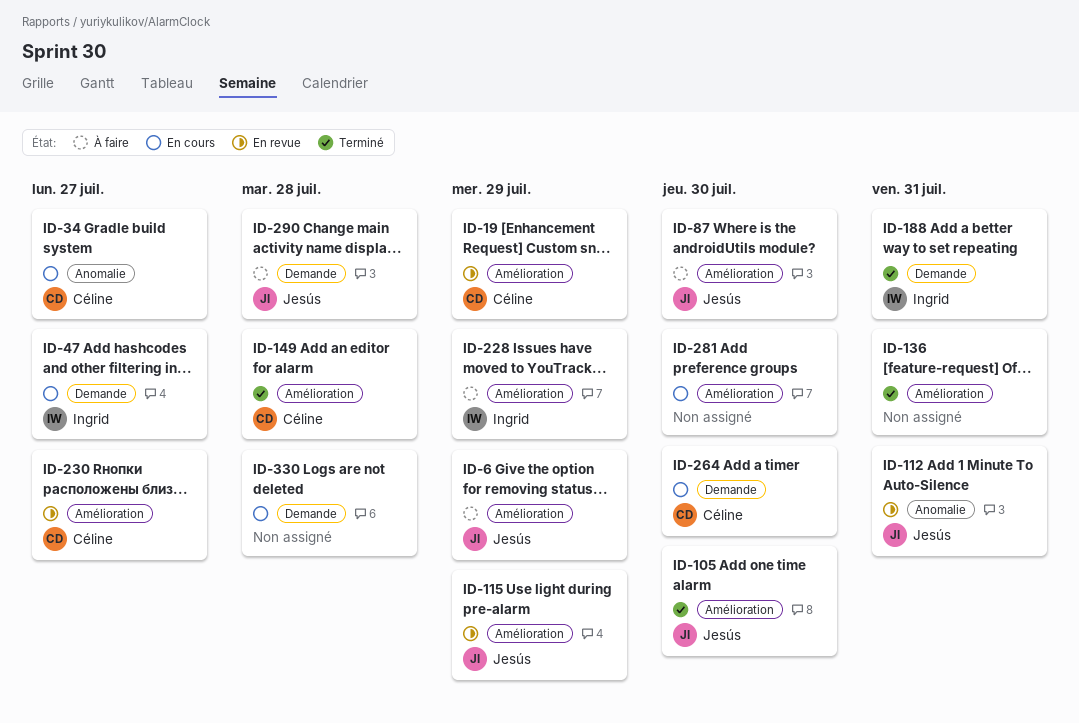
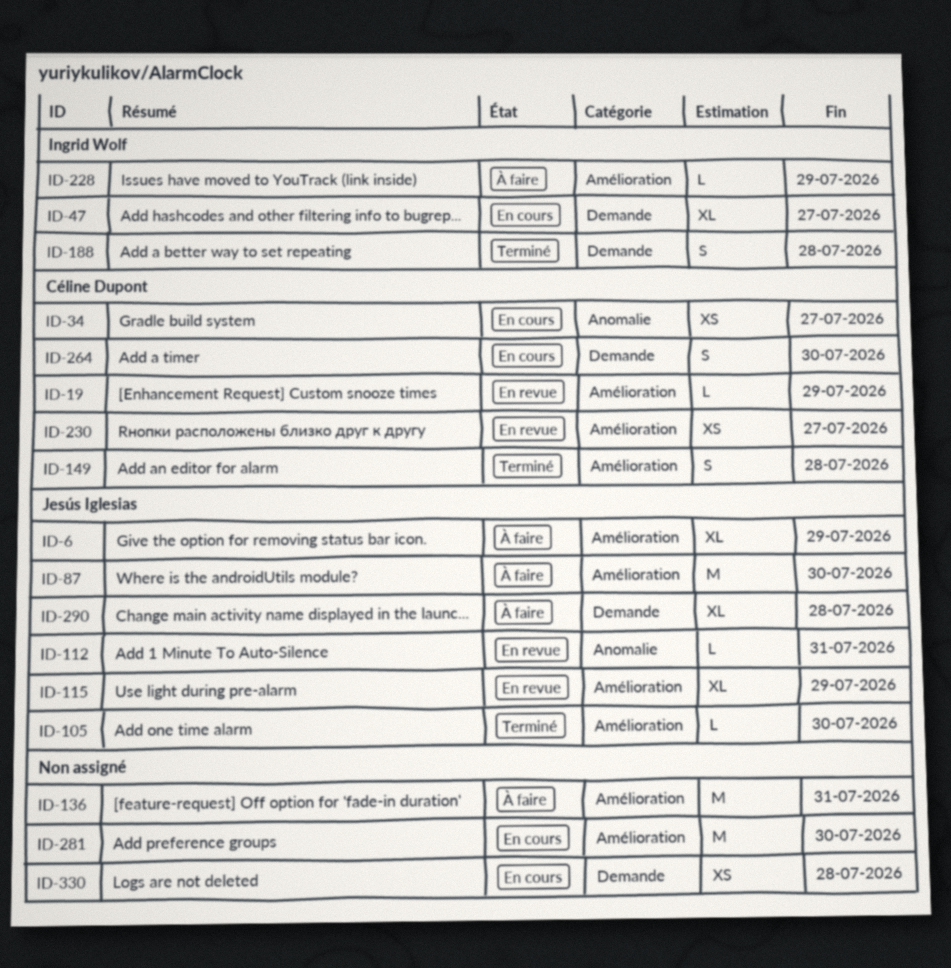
ID-136, status: Terminé -> À faire
ID-188, due: Jul 31 -> Jul 28

